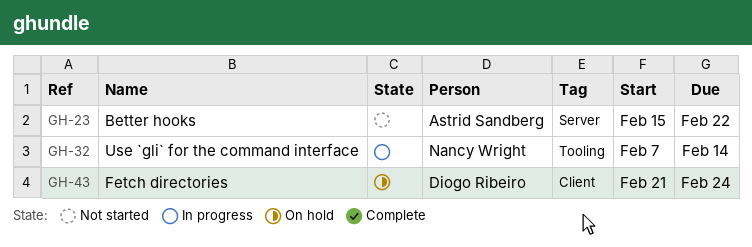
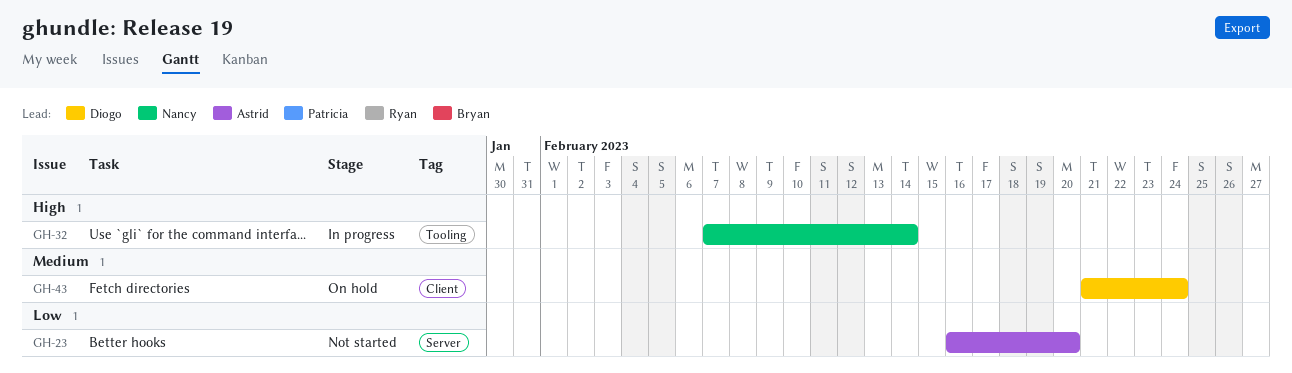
GH-23, start: Feb 15 -> Feb 16
GH-23, due: Feb 22 -> Feb 20

